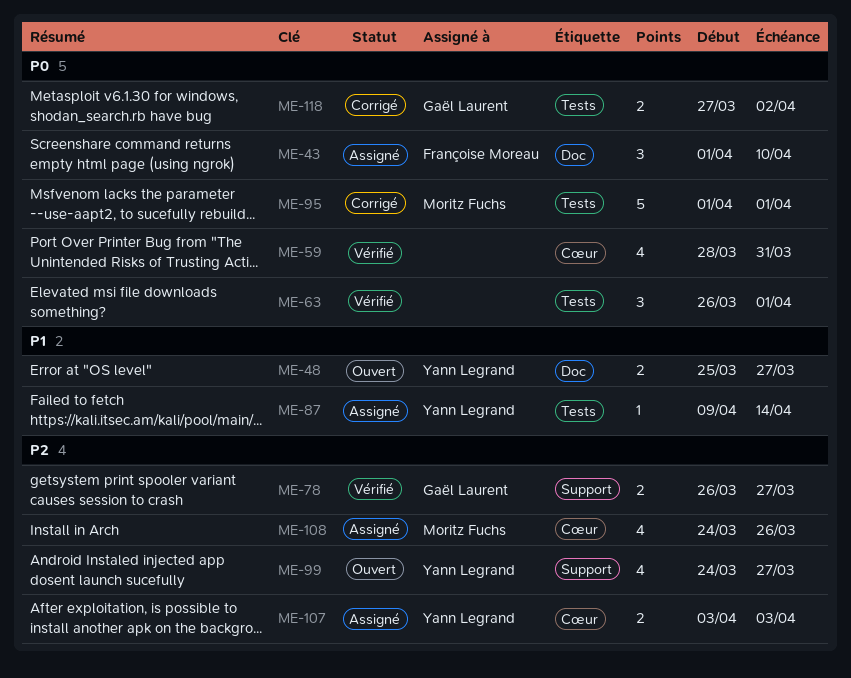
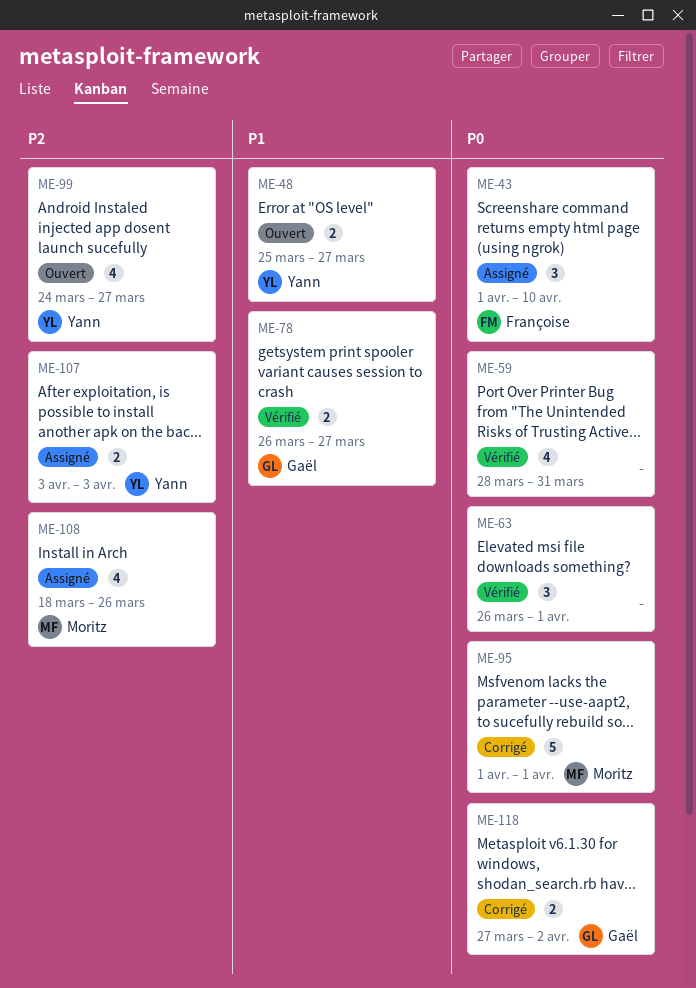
ME-78, priority: P2 -> P1
ME-87: present -> none
ME-108, start: Mar 24 -> Mar 18

